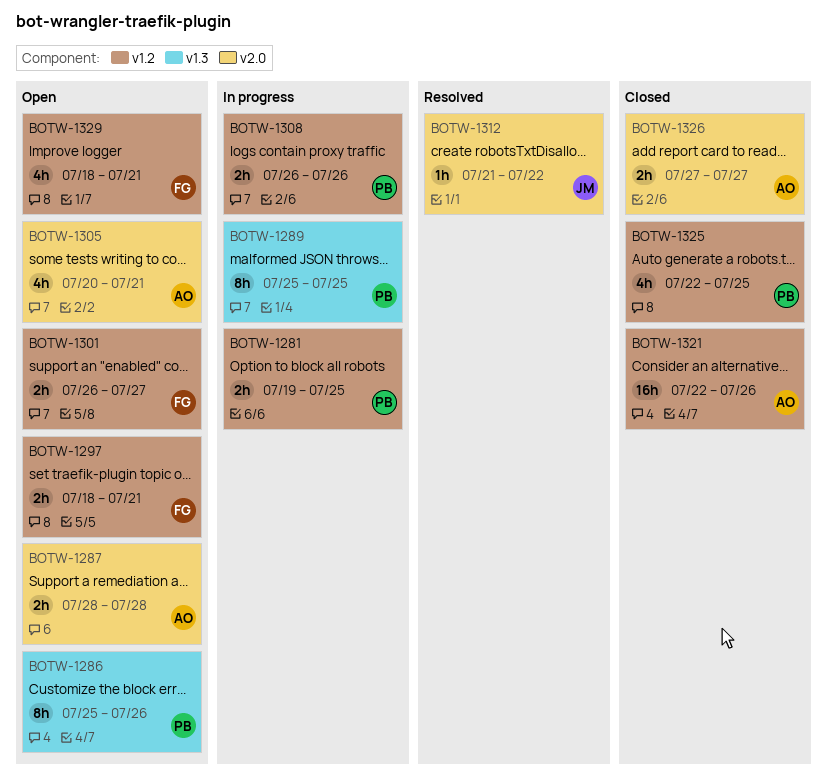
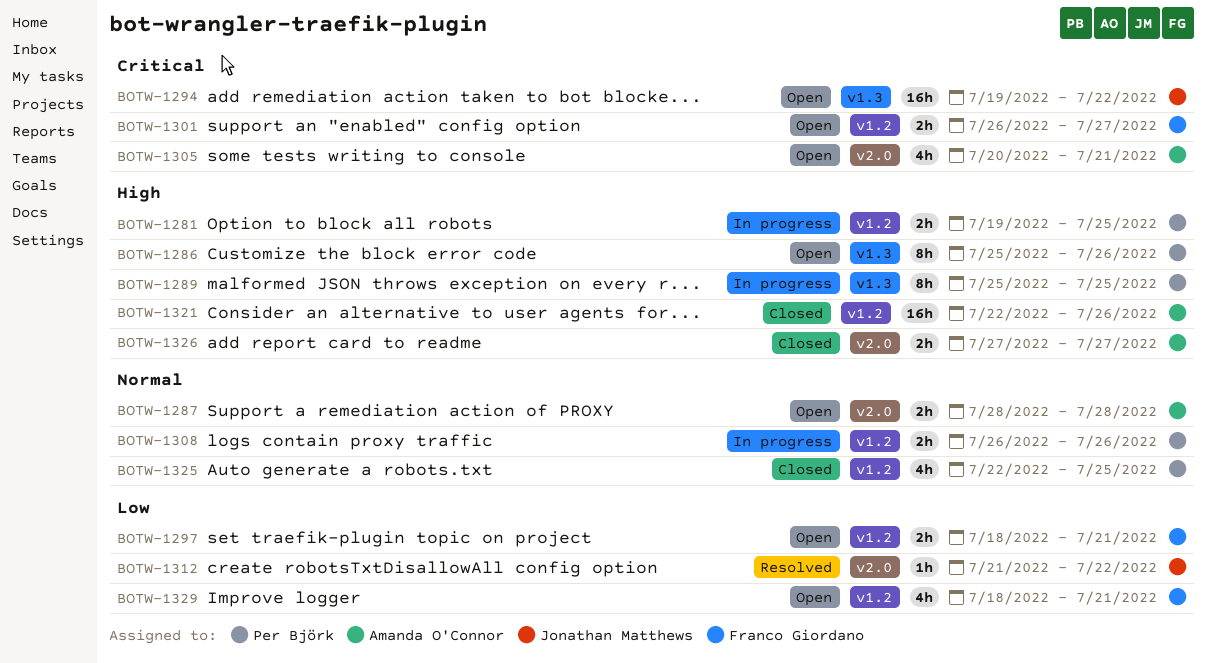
BOTW-1294: none -> present

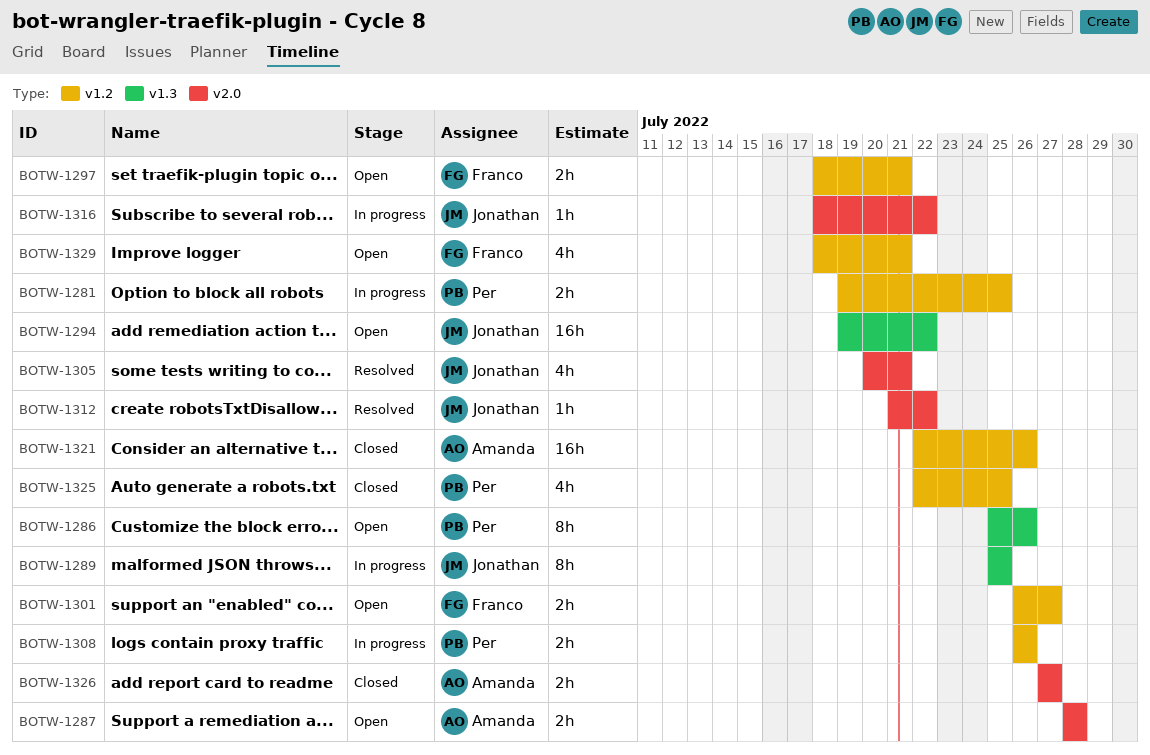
BOTW-1289, owner: Per Björk -> Jonathan Matthews
BOTW-1305, status: Open -> Resolved
BOTW-1305, owner: Amanda O'Connor -> Jonathan Matthews
BOTW-1316: none -> present

